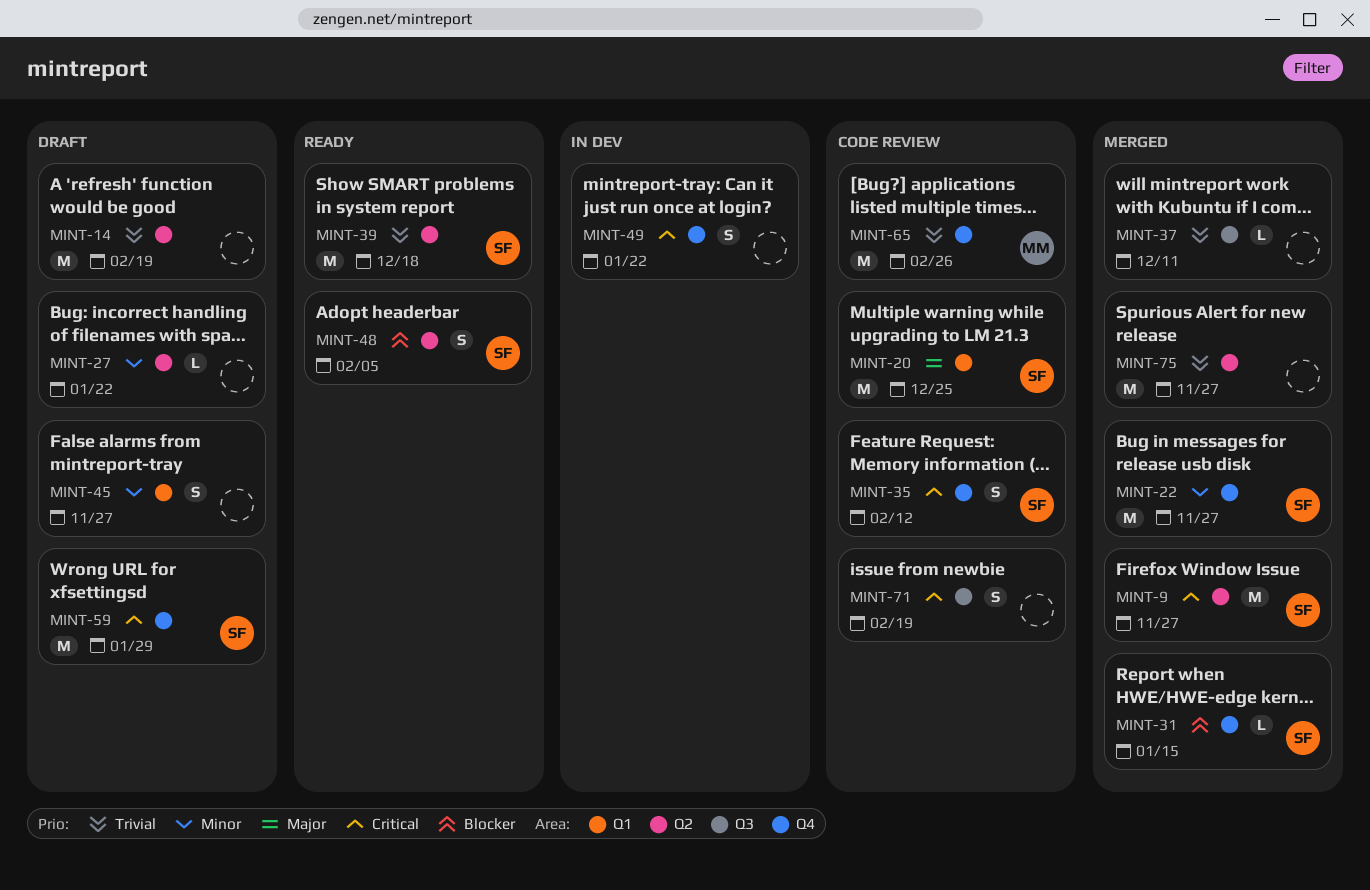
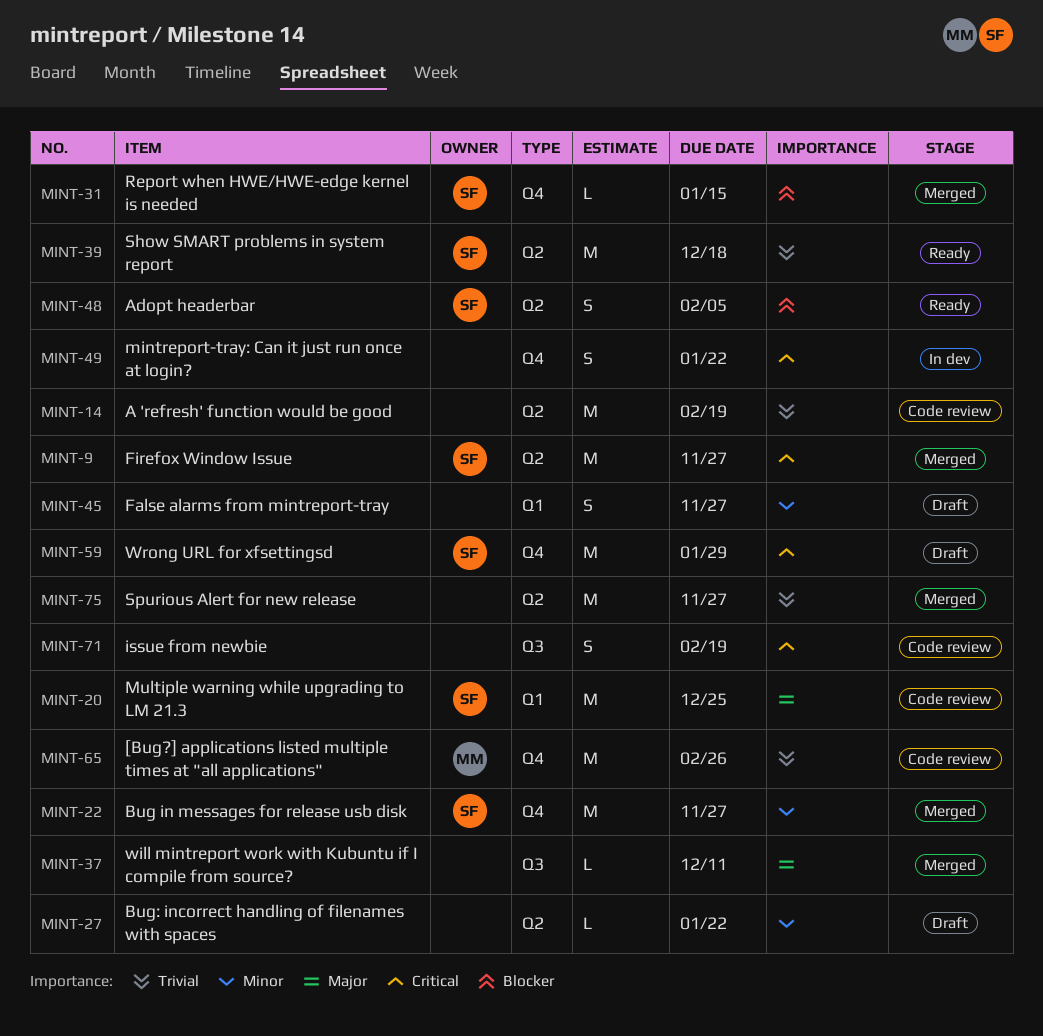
MINT-14, status: Draft -> Code review
MINT-35: present -> none
MINT-37, priority: Trivial -> Major

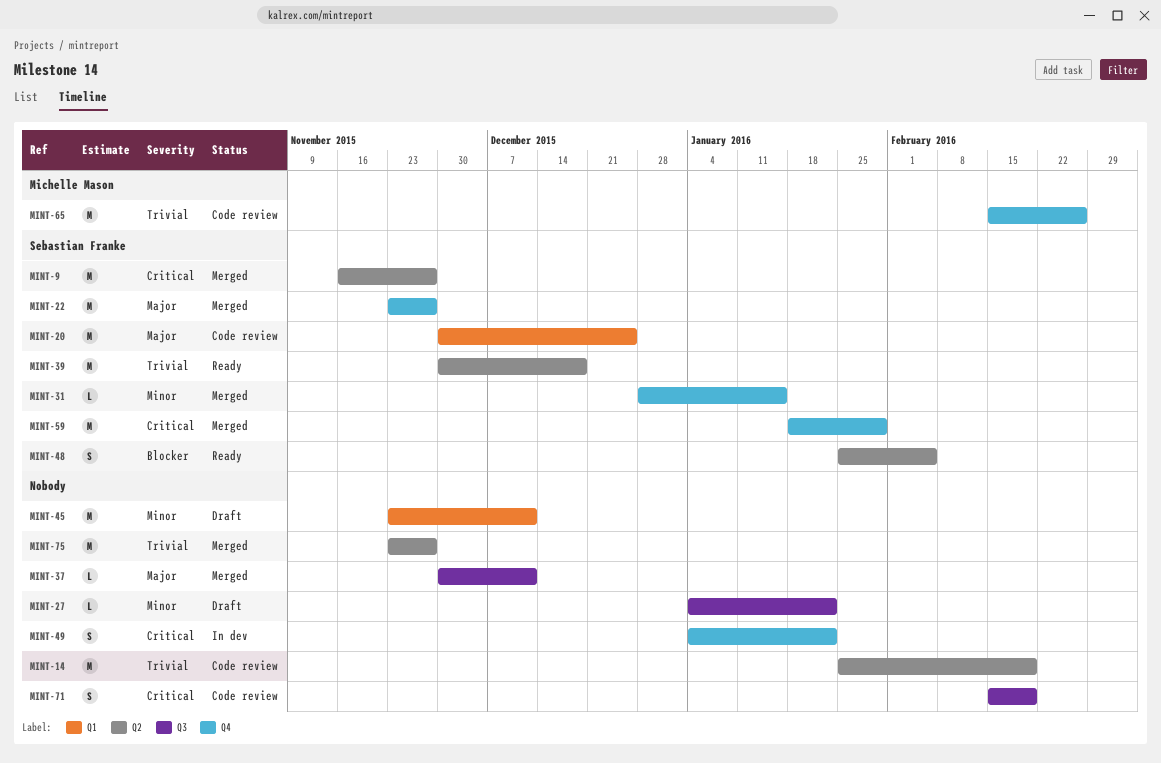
MINT-22, priority: Minor -> Major
MINT-27, label: Q2 -> Q3
MINT-31, priority: Blocker -> Minor
MINT-45, estimate: S -> M
MINT-45, due: Nov 27 -> Dec 11
MINT-59, status: Draft -> Merged

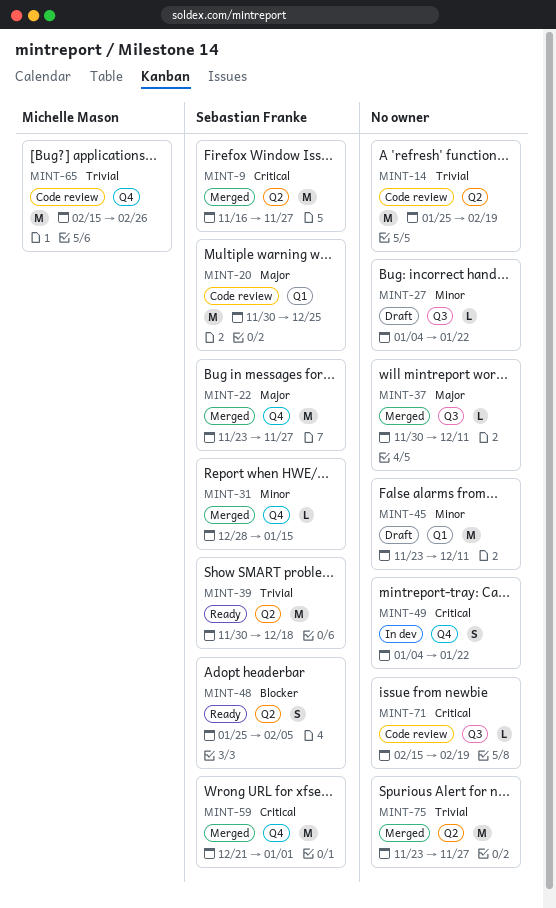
MINT-59, start: Jan 18 -> Dec 21
MINT-59, due: Jan 29 -> Jan 1
MINT-71, estimate: S -> L

